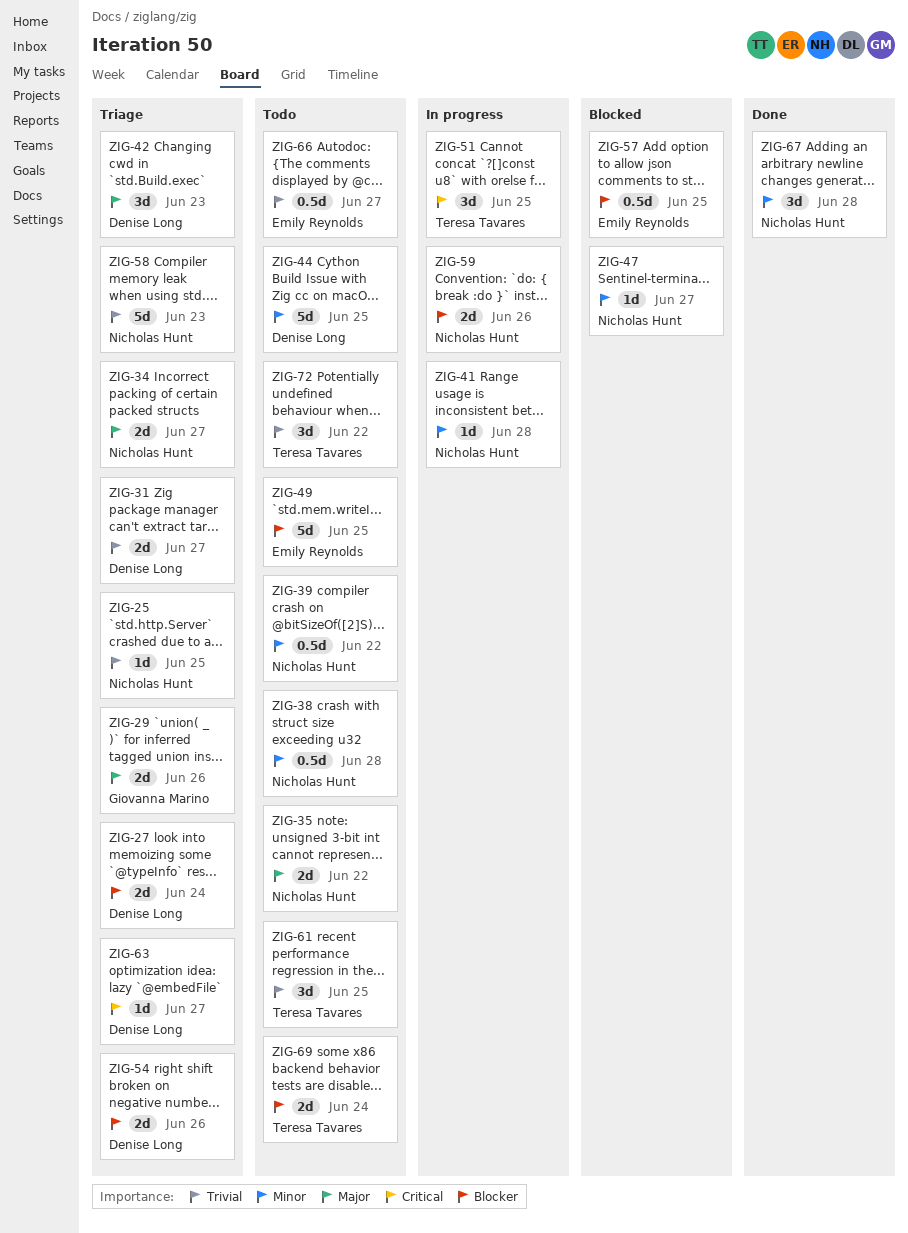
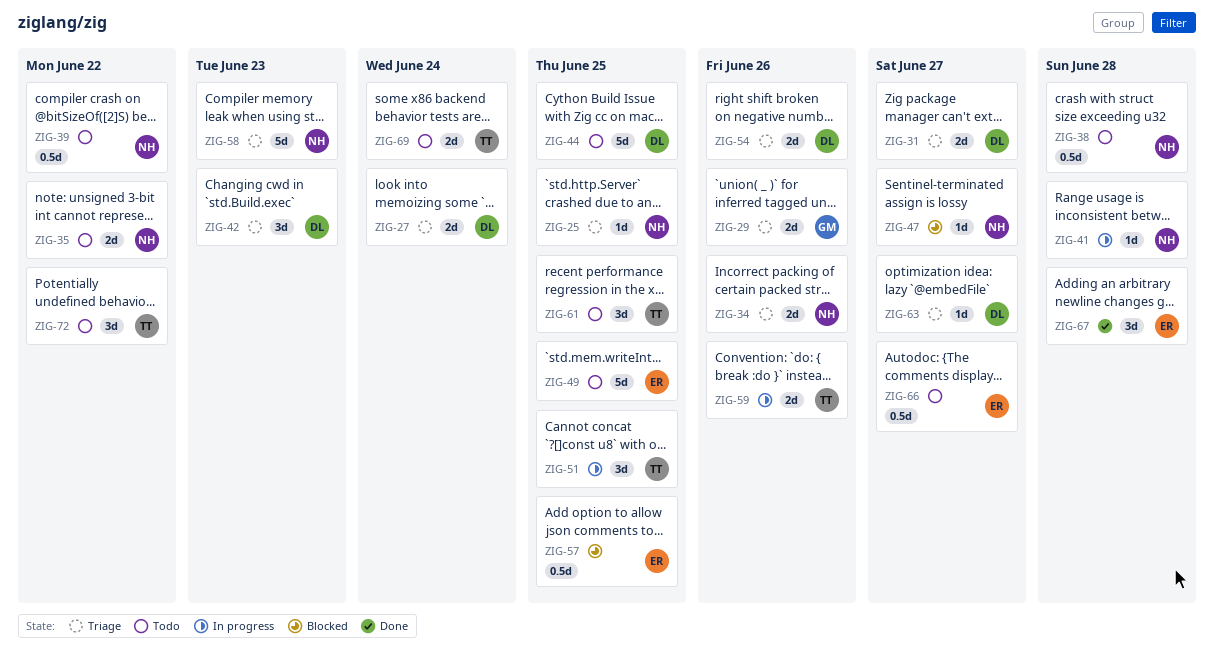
ZIG-34, due: Jun 27 -> Jun 26
ZIG-59, owner: Nicholas Hunt -> Teresa Tavares
ZIG-67, owner: Nicholas Hunt -> Emily Reynolds

